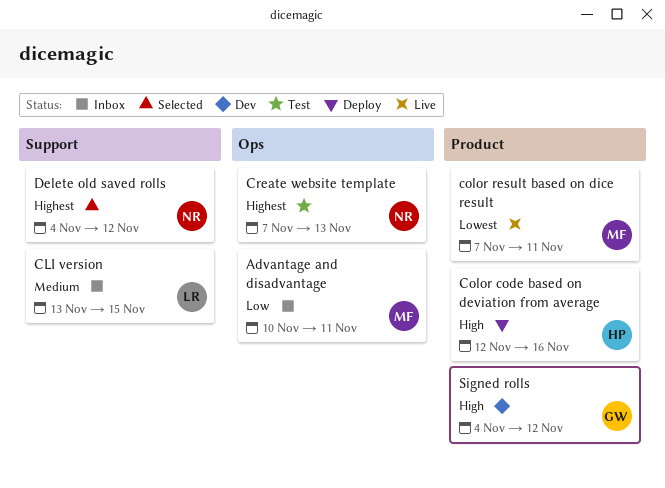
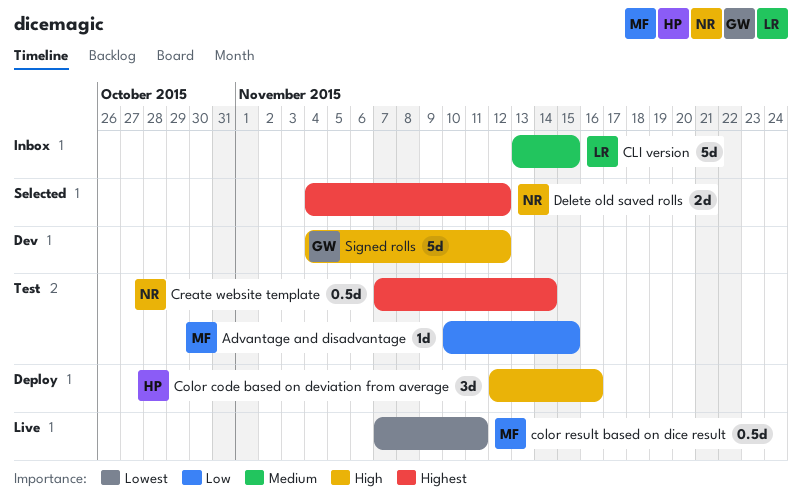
Advantage and disadvantage, status: Inbox -> Test
Advantage and disadvantage, due: Nov 11 -> Nov 15
Create website template, due: Nov 13 -> Nov 14

